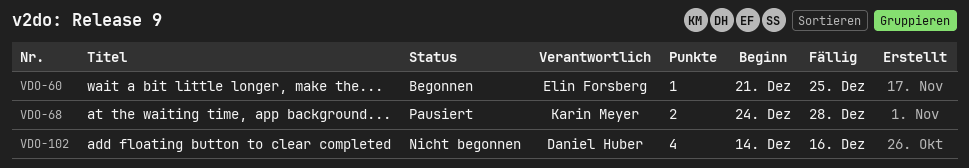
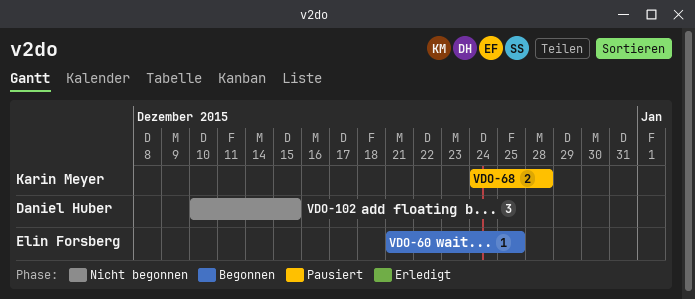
VDO-102, estimate: 4 -> 3
VDO-102, start: Dec 14 -> Dec 10
VDO-102, due: Dec 16 -> Dec 15

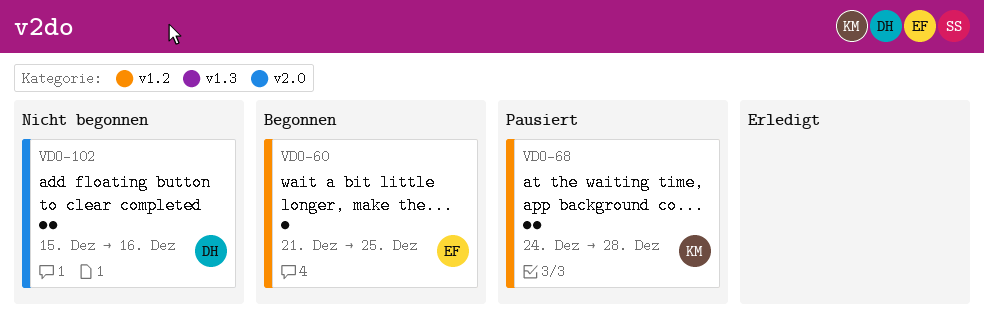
VDO-102, estimate: 3 -> 2
VDO-102, start: Dec 10 -> Dec 15
VDO-102, due: Dec 15 -> Dec 16

